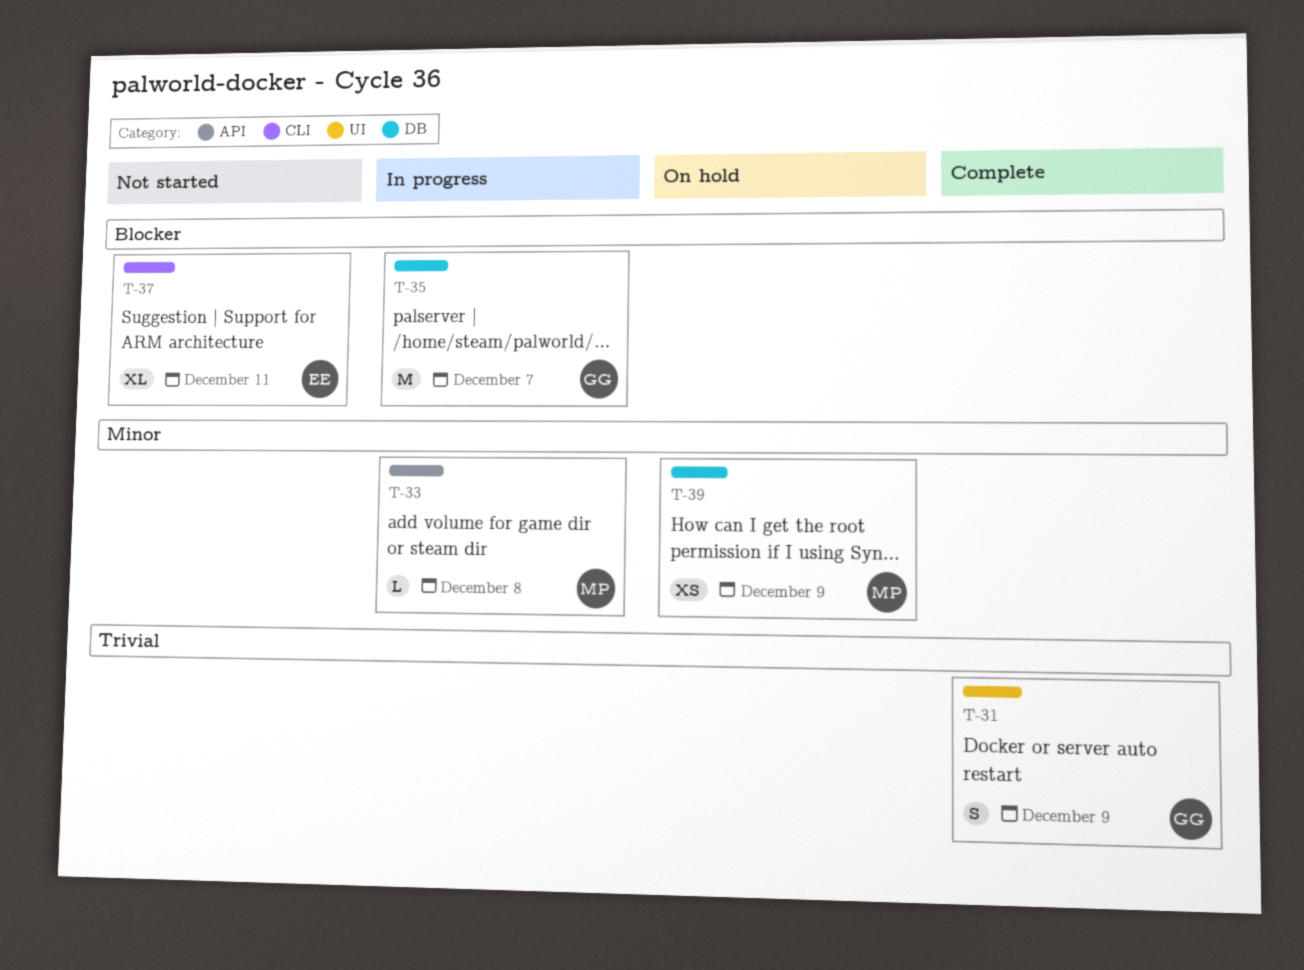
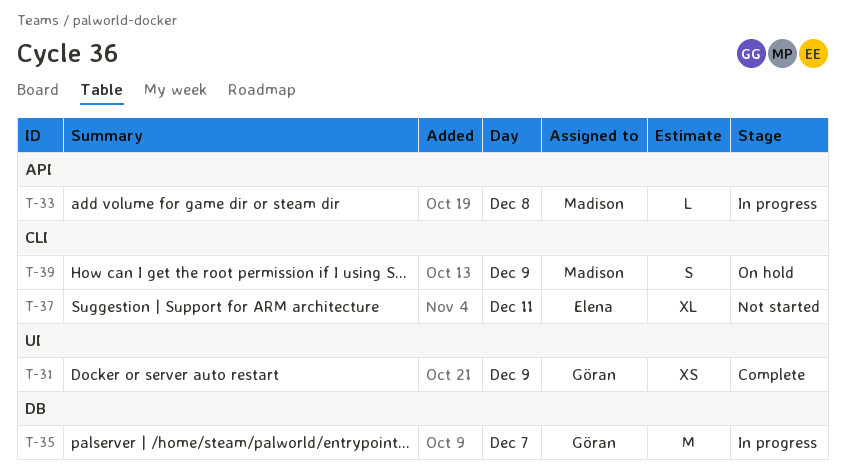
T-31, estimate: S -> XS
T-39, label: DB -> CLI
T-39, estimate: XS -> S

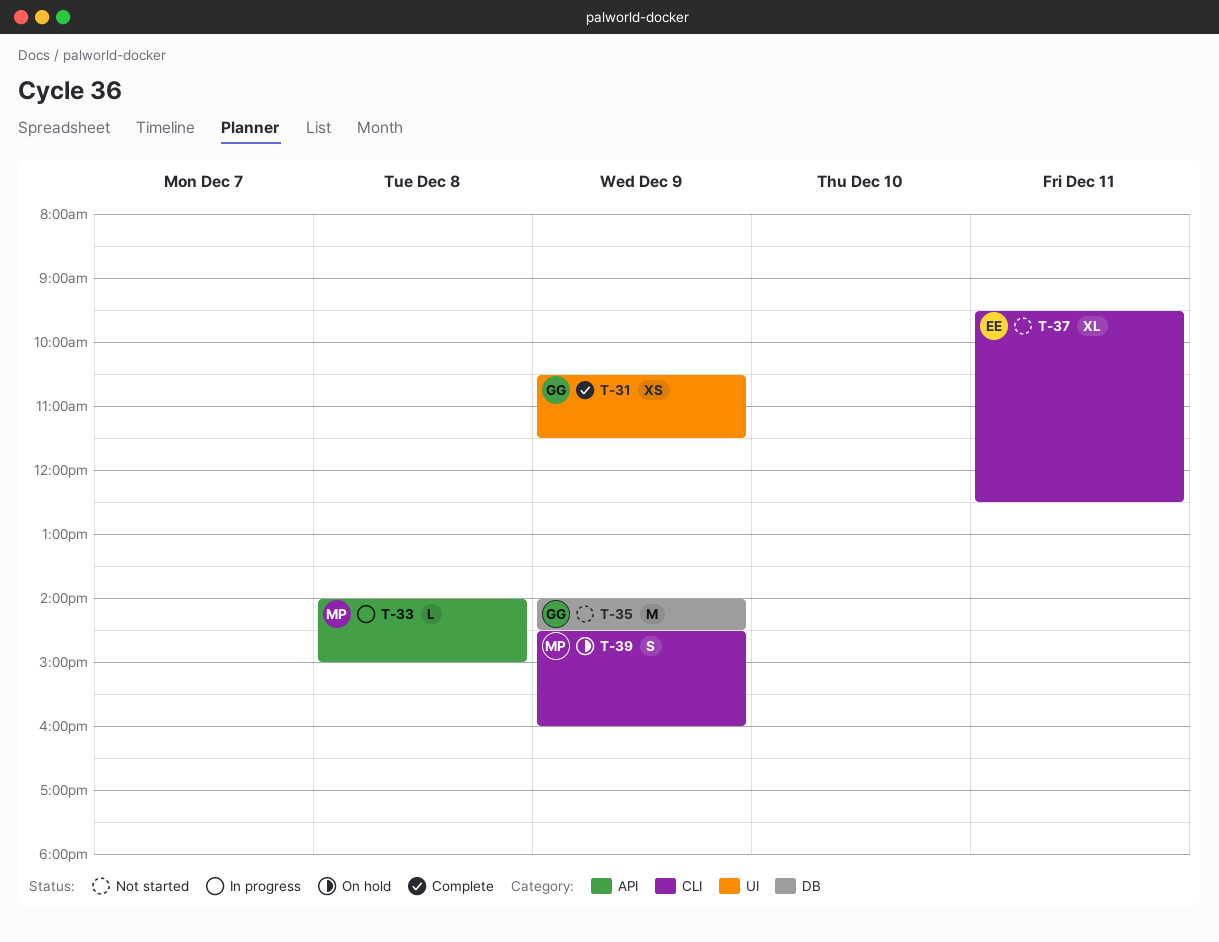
T-35, status: In progress -> Not started
T-35, day: Dec 7 -> Dec 9

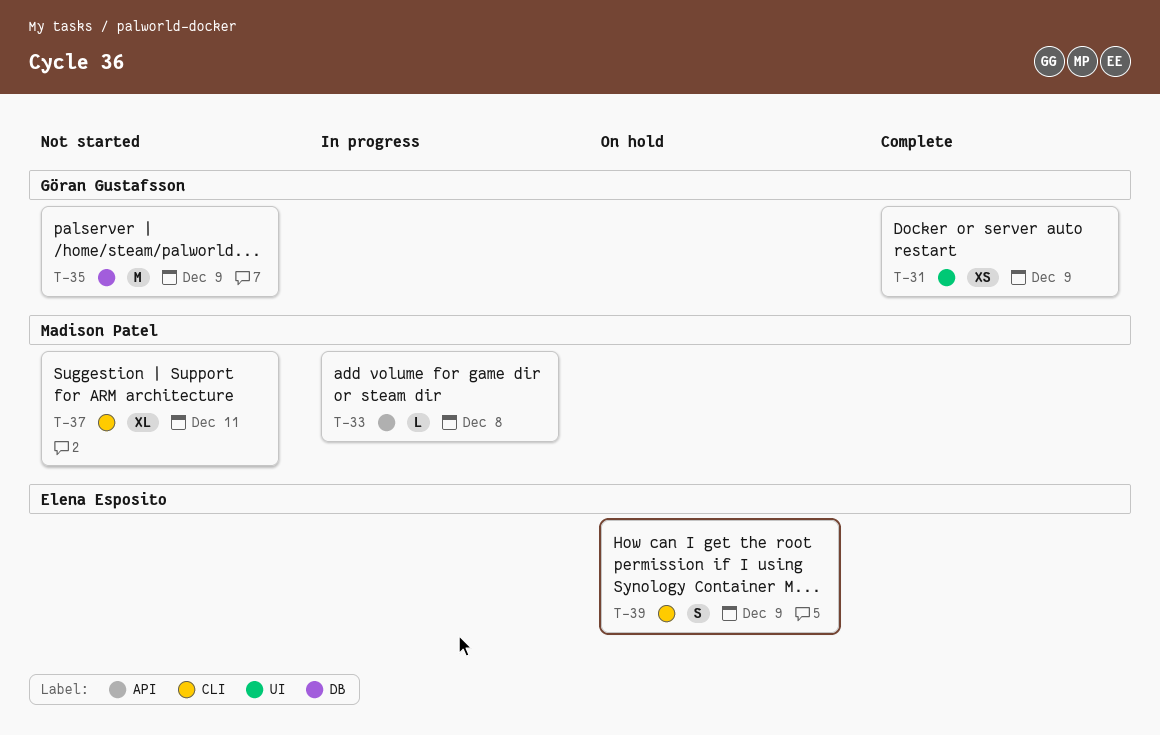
T-37, owner: Elena Esposito -> Madison Patel
T-39, owner: Madison Patel -> Elena Esposito

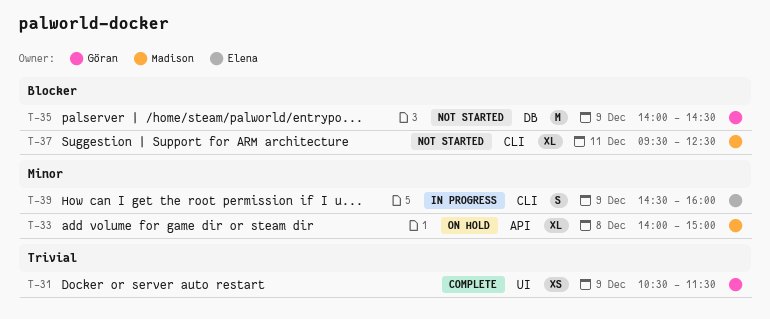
T-33, status: In progress -> On hold
T-33, estimate: L -> XL
T-39, status: On hold -> In progress

